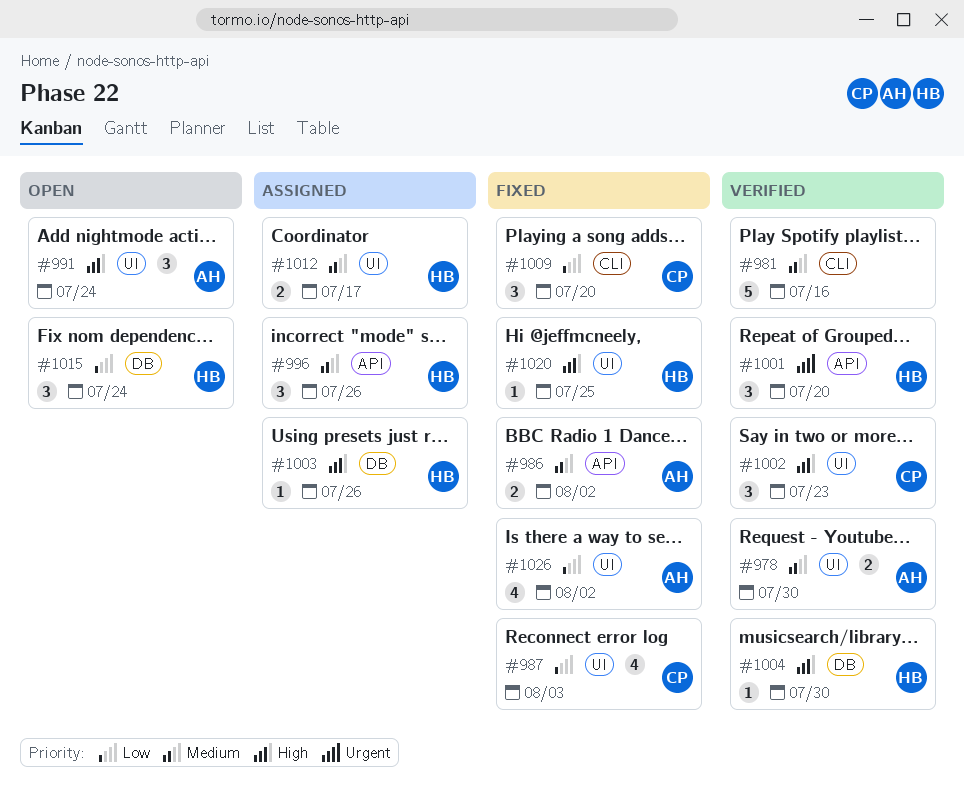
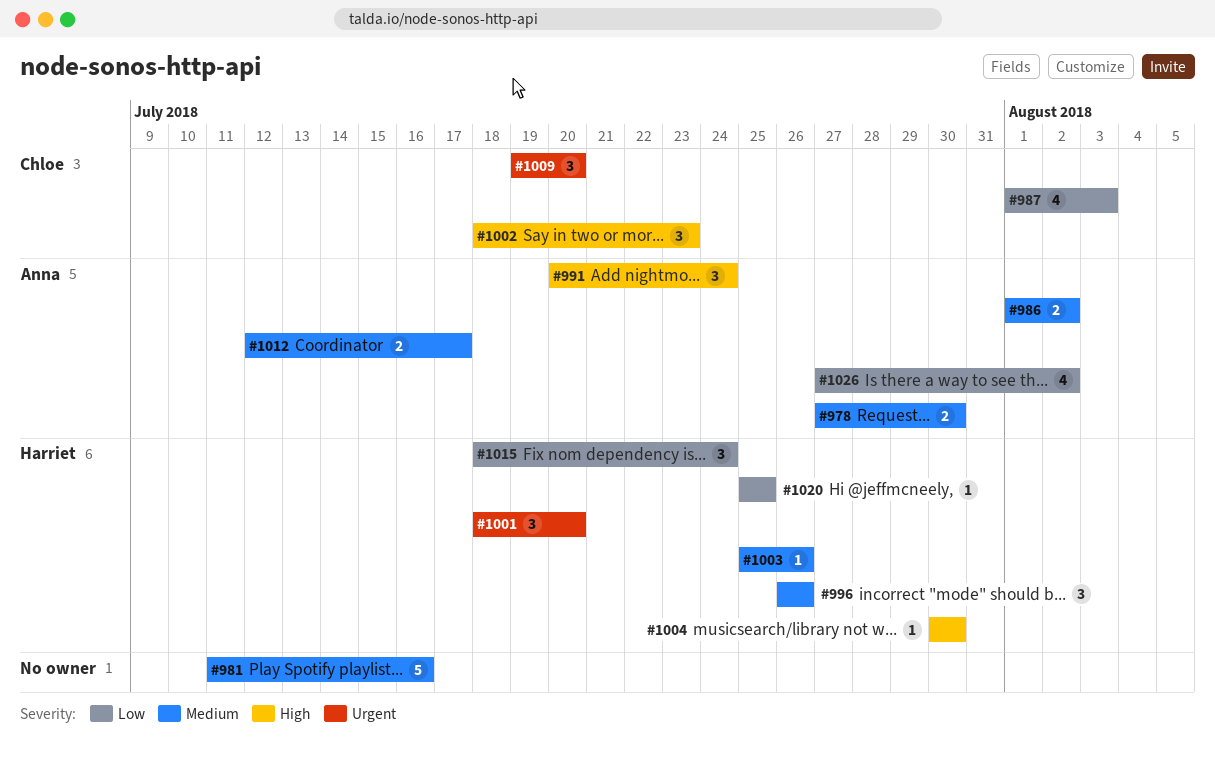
#1003, priority: High -> Medium
#1009, priority: Low -> Urgent
#1012, owner: Harriet -> Anna
#1020, priority: High -> Low

